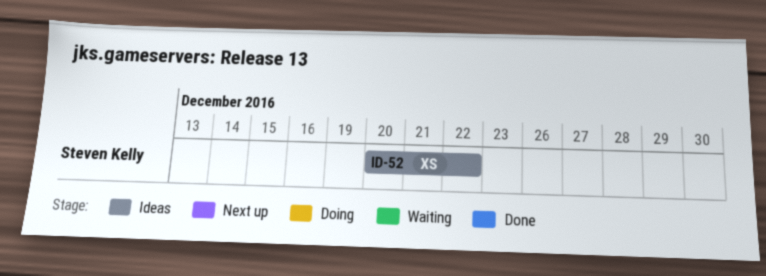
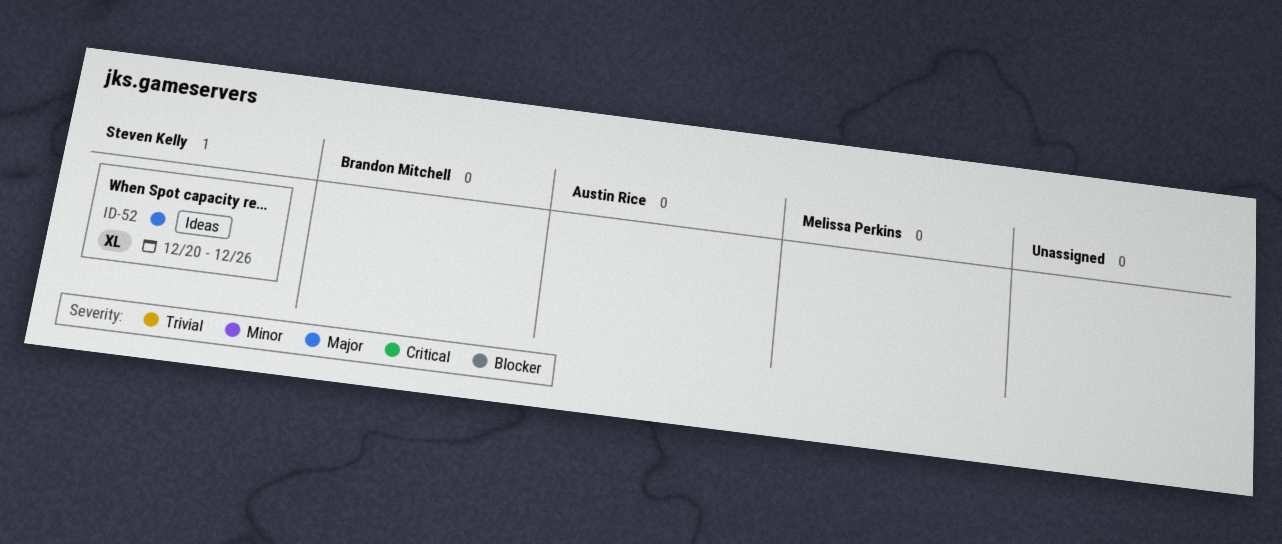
ID-52, estimate: XS -> XL
ID-52, due: Dec 22 -> Dec 26

